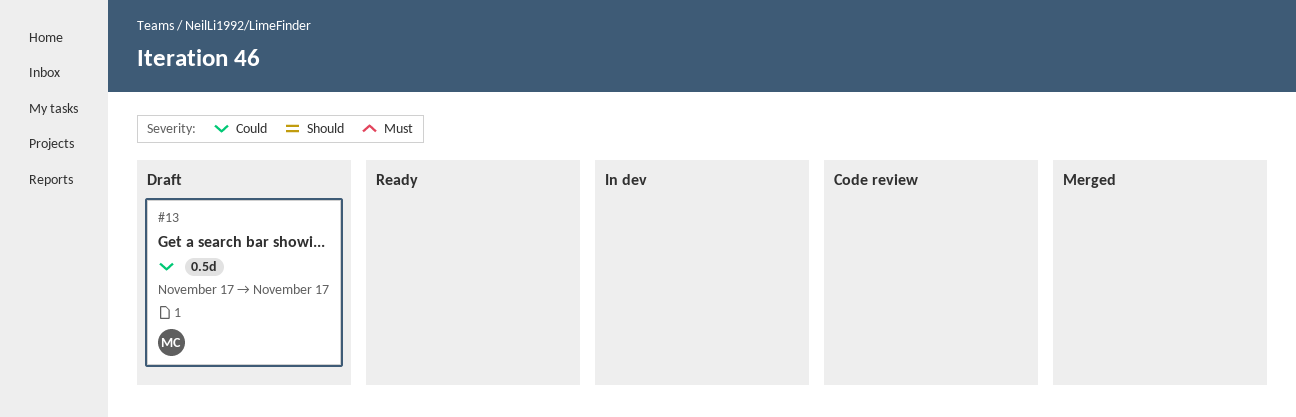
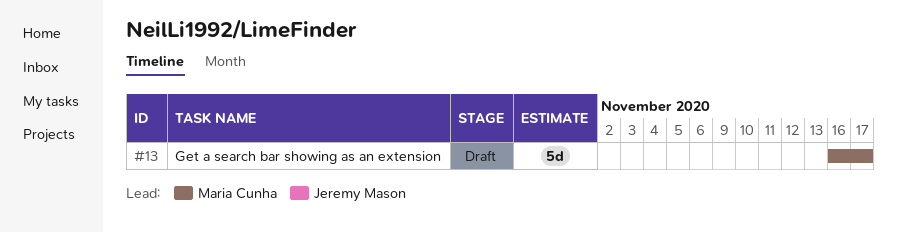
#13, estimate: 0.5d -> 5d
#13, start: Nov 17 -> Nov 16

